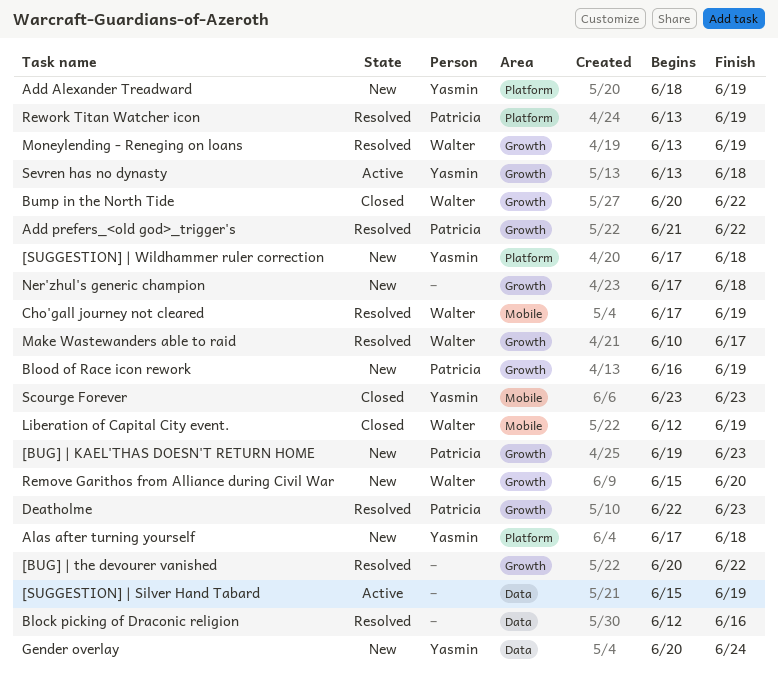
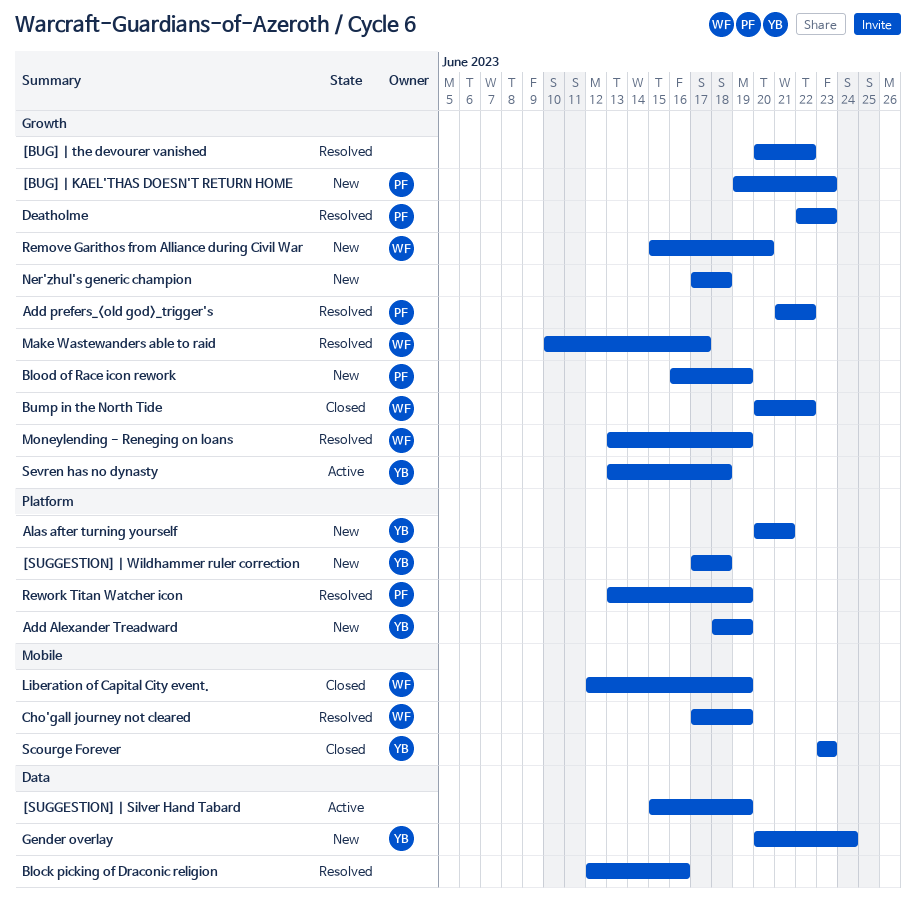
Alas after turning yourself, start: Jun 17 -> Jun 20
Alas after turning yourself, due: Jun 18 -> Jun 21

